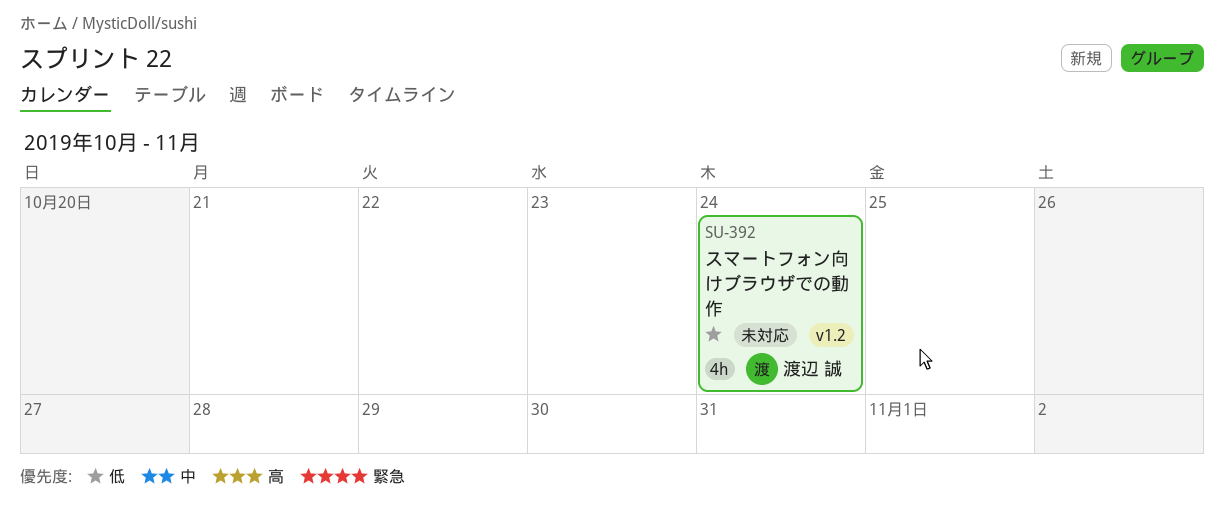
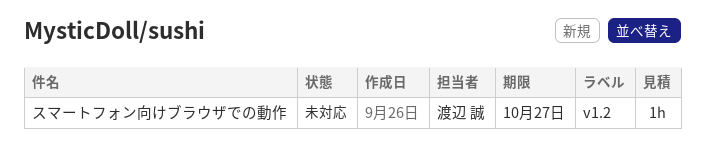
スマートフォン向けブラウザでの動作, estimate: 4h -> 1h
スマートフォン向けブラウザでの動作, due: Oct 24 -> Oct 27

